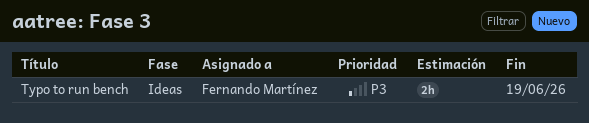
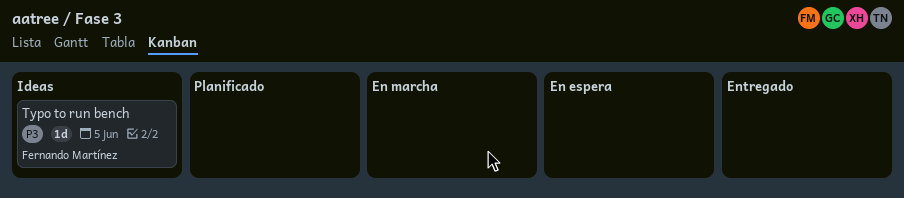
Typo to run bench, estimate: 2h -> 1d
Typo to run bench, due: Jun 19 -> Jun 5

